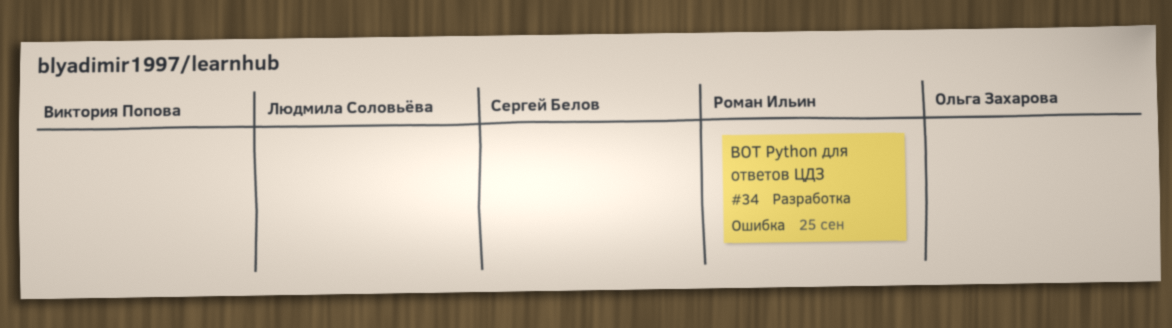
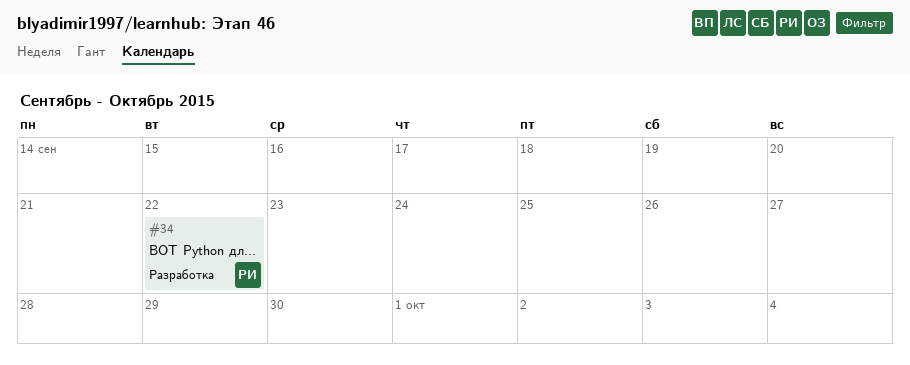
#34, due: Sep 25 -> Sep 22

